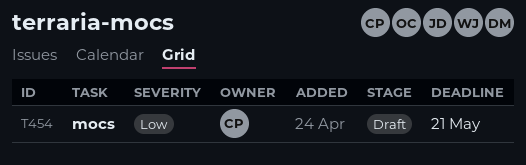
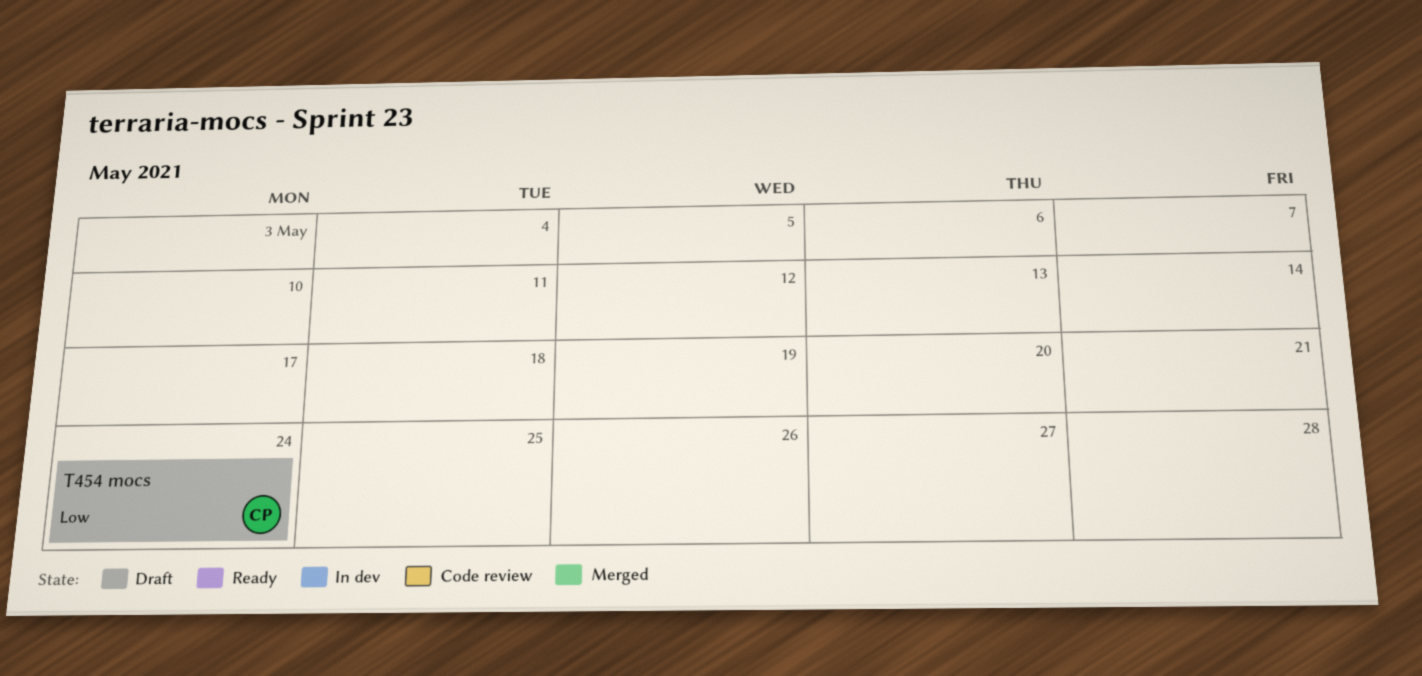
T454, due: May 21 -> May 24

